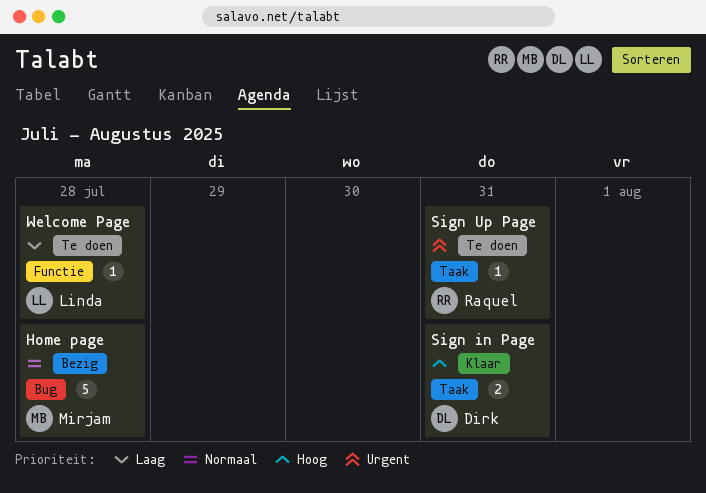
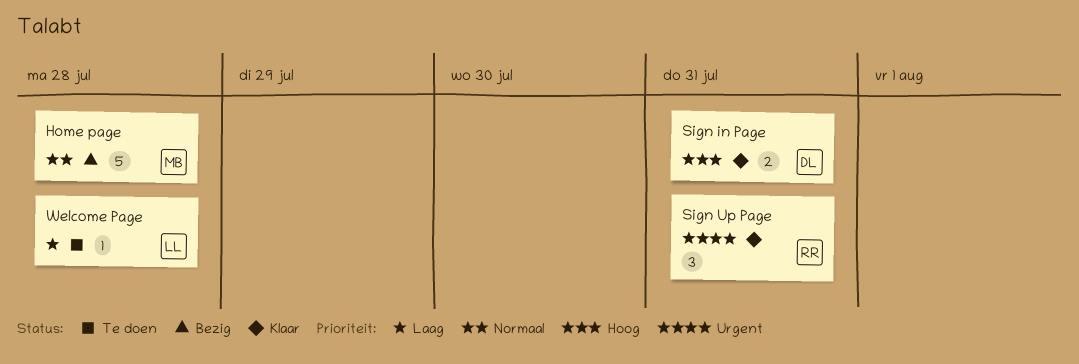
Sign Up Page, status: Te doen -> Klaar
Sign Up Page, estimate: 1 -> 3

